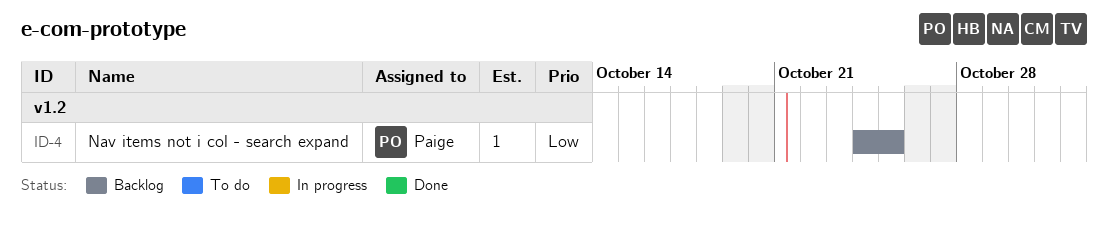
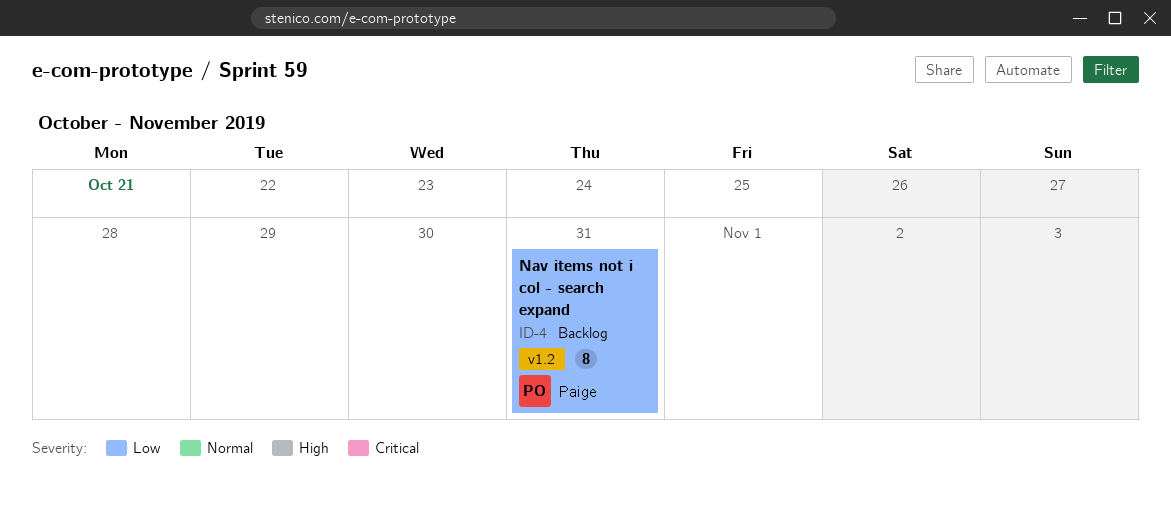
ID-4, estimate: 1 -> 8
ID-4, due: Oct 25 -> Oct 31

